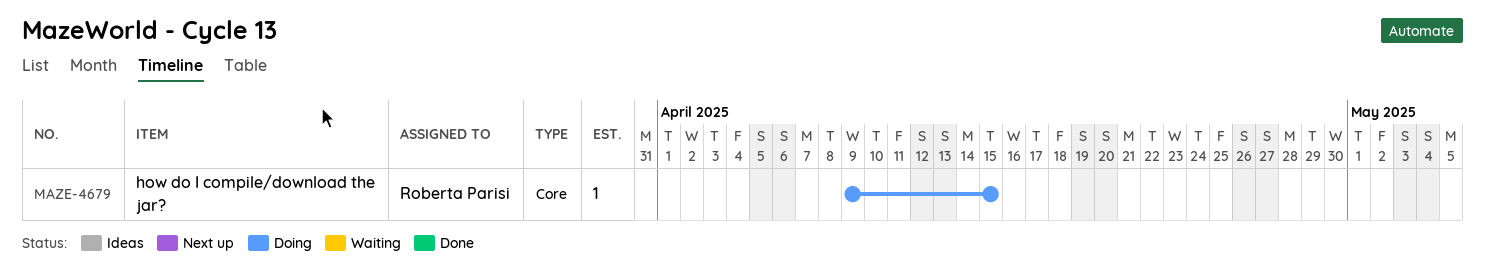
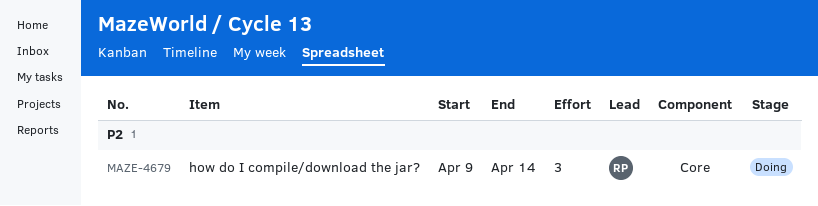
MAZE-4679, estimate: 1 -> 3
MAZE-4679, due: Apr 15 -> Apr 14

